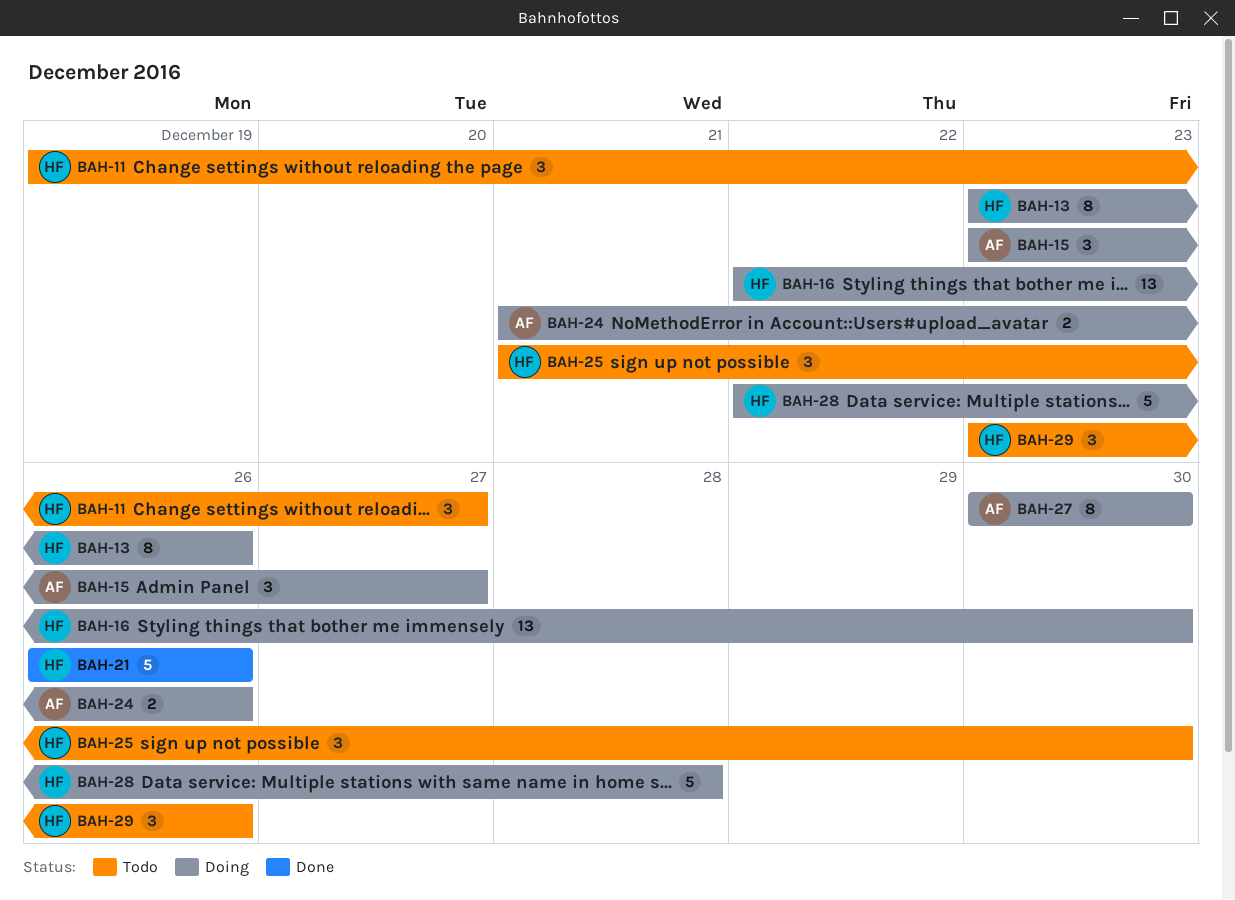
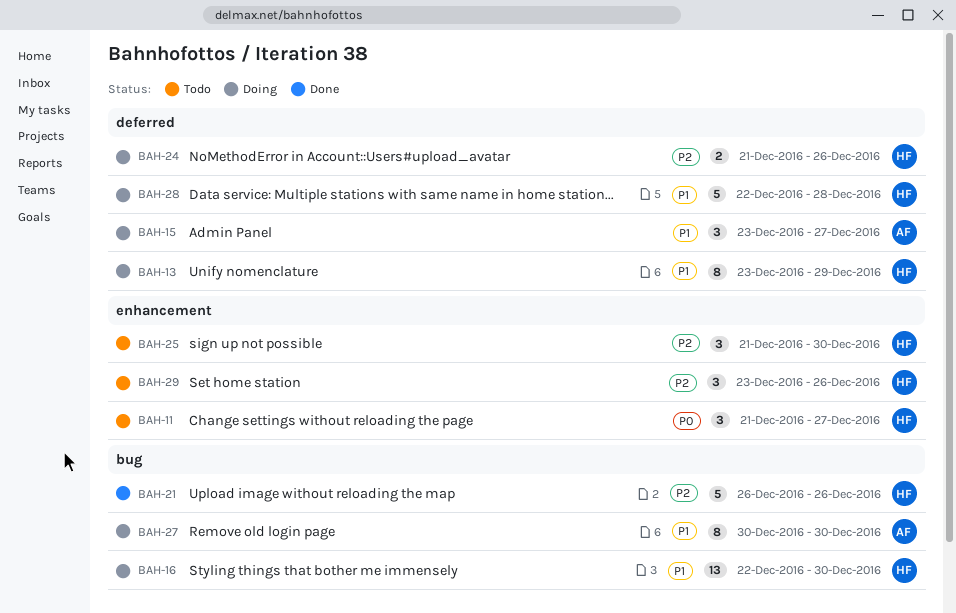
BAH-11, start: Dec 19 -> Dec 21
BAH-13, due: Dec 26 -> Dec 29
BAH-24, owner: AF -> HF

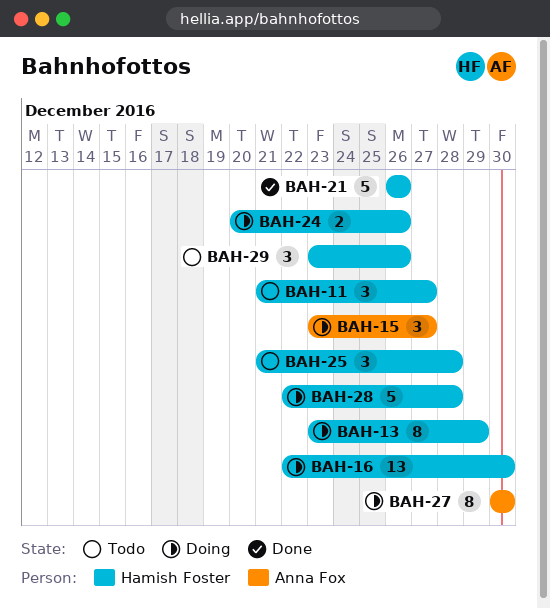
BAH-24, start: Dec 21 -> Dec 20
BAH-25, due: Dec 30 -> Dec 28

